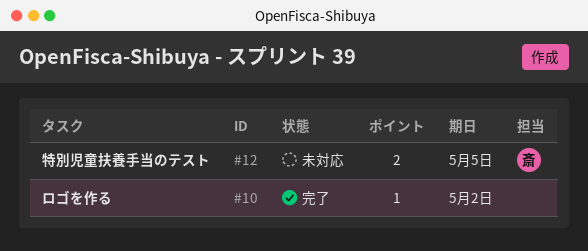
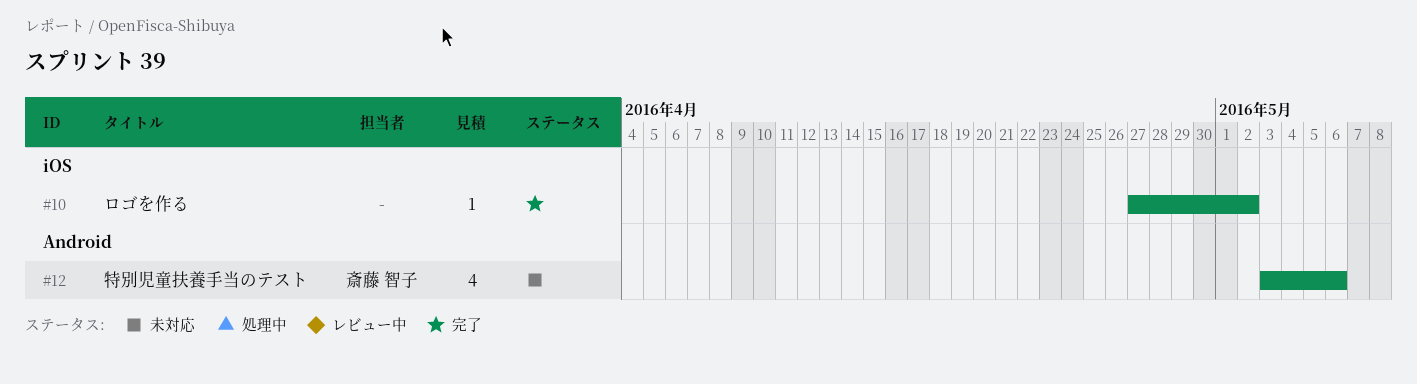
#12, estimate: 2 -> 4
#12, due: May 5 -> May 6

